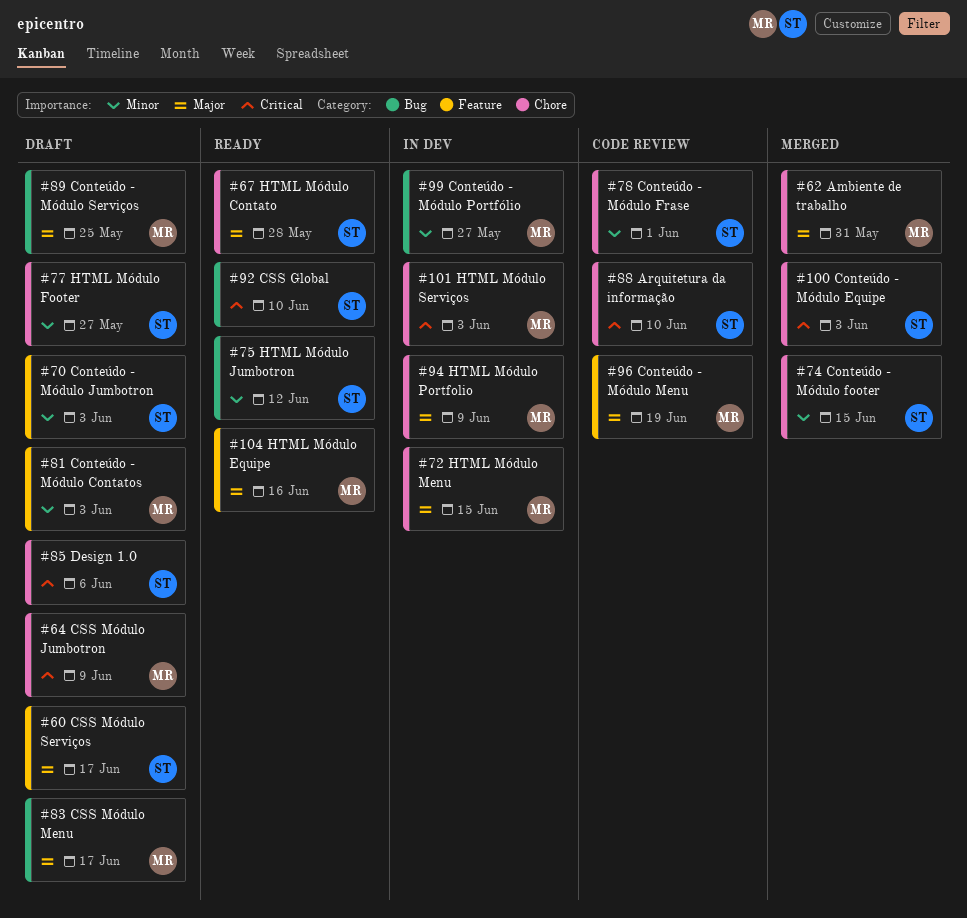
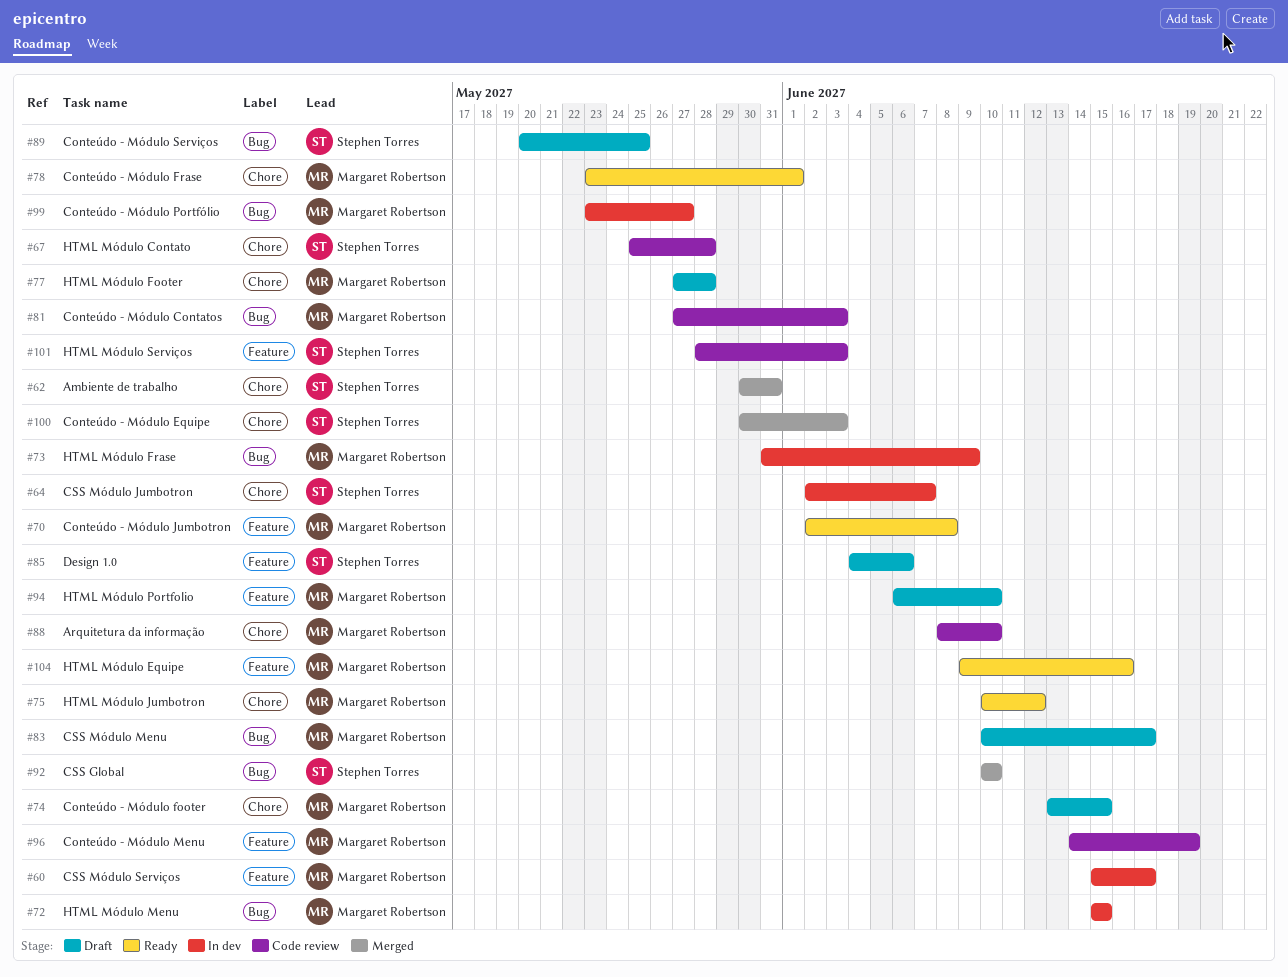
#60, status: Draft -> In dev
#60, owner: Stephen Torres -> Margaret Robertson
#62, owner: Margaret Robertson -> Stephen Torres
#64, status: Draft -> In dev
#64, owner: Margaret Robertson -> Stephen Torres
#64, due: Jun 9 -> Jun 7
#67, status: Ready -> Code review
#70, status: Draft -> Ready
#70, owner: Stephen Torres -> Margaret Robertson
#70, due: Jun 3 -> Jun 8
#72, label: Chore -> Bug
#73: none -> present
#74, status: Merged -> Draft
#74, owner: Stephen Torres -> Margaret Robertson
#75, owner: Stephen Torres -> Margaret Robertson
#75, label: Bug -> Chore
#77, owner: Stephen Torres -> Margaret Robertson
#77, due: May 27 -> May 28
#78, status: Code review -> Ready
#78, owner: Stephen Torres -> Margaret Robertson
#81, status: Draft -> Code review
#81, label: Feature -> Bug
#85, label: Chore -> Feature
#88, owner: Stephen Torres -> Margaret Robertson
#89, owner: Margaret Robertson -> Stephen Torres
#92, status: Ready -> Merged
#94, status: In dev -> Draft
#94, label: Chore -> Feature
#94, due: Jun 9 -> Jun 10
#101, status: In dev -> Code review
#101, owner: Margaret Robertson -> Stephen Torres
#101, label: Chore -> Feature

